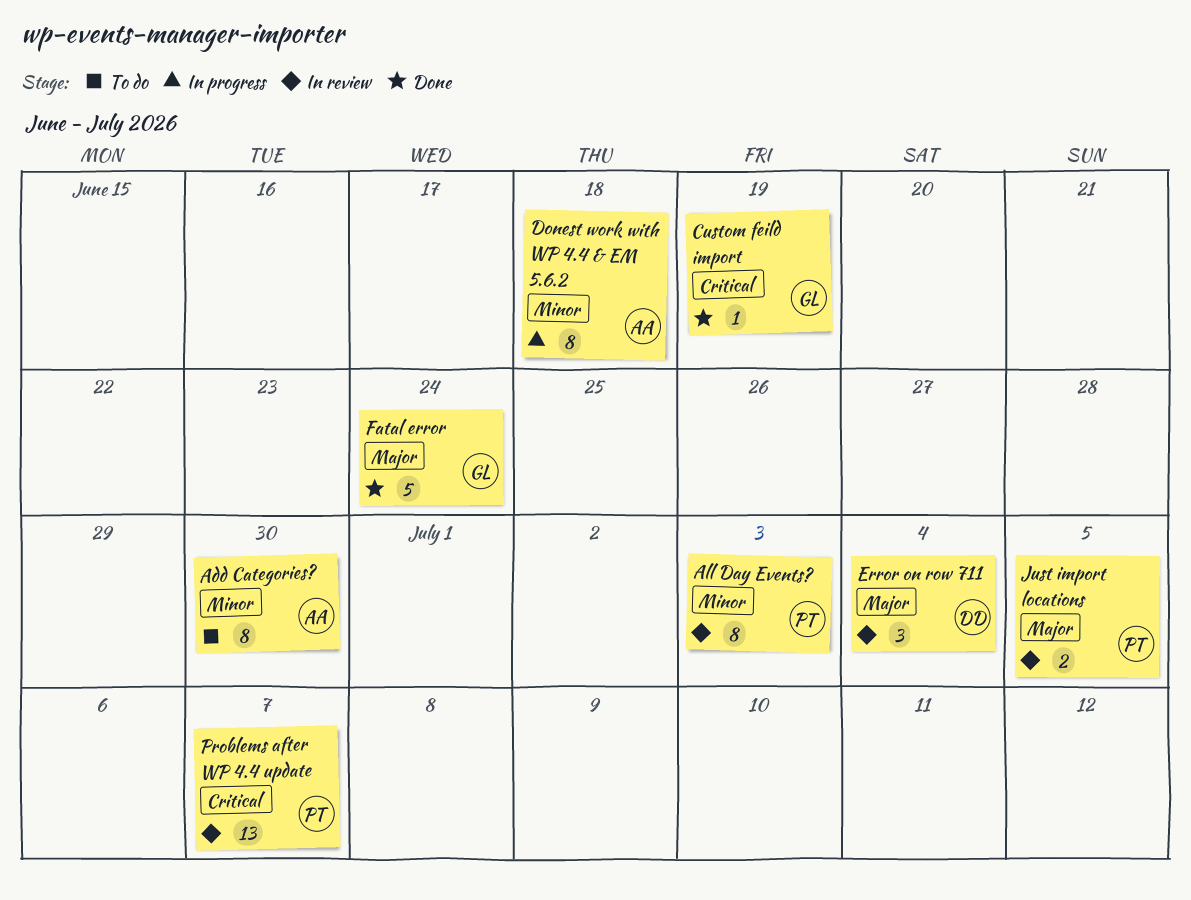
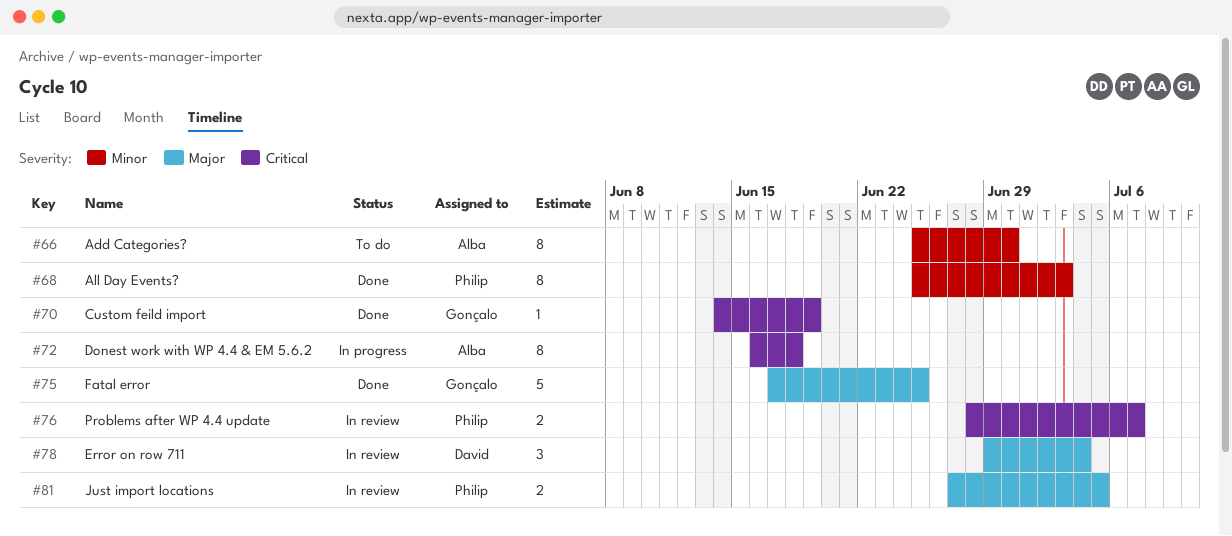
All Day Events?, status: In review -> Done
Donest work with WP 4.4 & EM 5.6.2, priority: Minor -> Critical
Fatal error, due: Jun 24 -> Jun 25
Problems after WP 4.4 update, estimate: 13 -> 2

